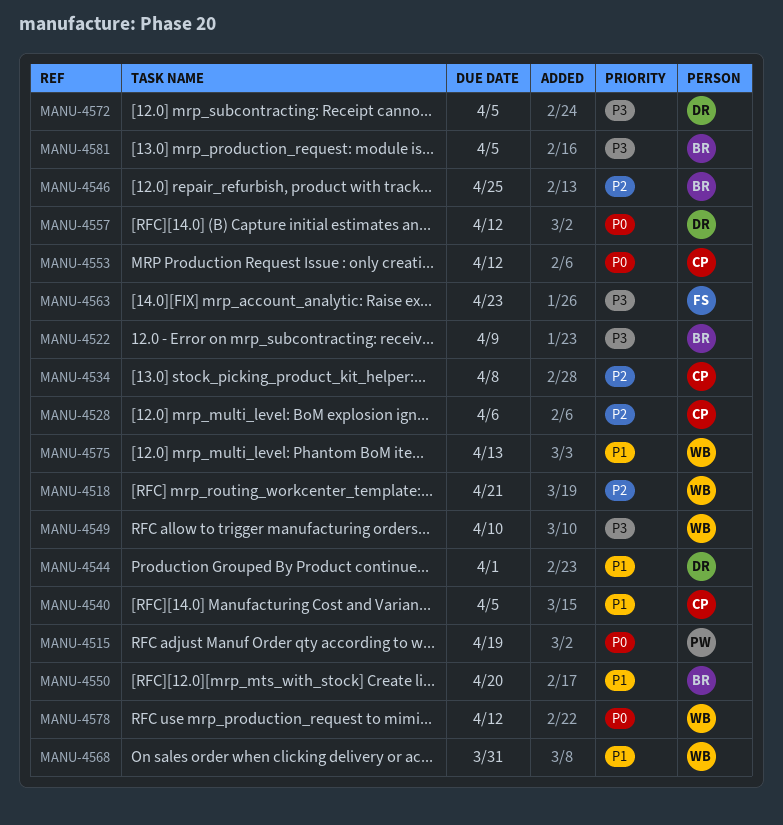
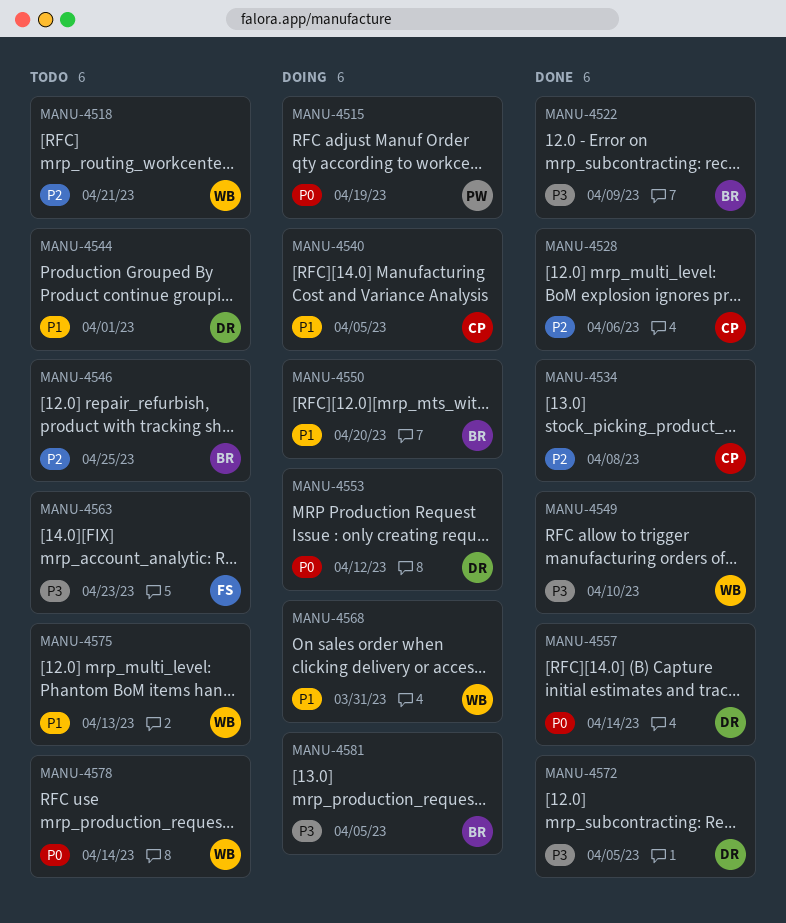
MANU-4553, owner: CP -> DR
MANU-4557, due: Apr 12 -> Apr 14
MANU-4578, due: Apr 12 -> Apr 14

